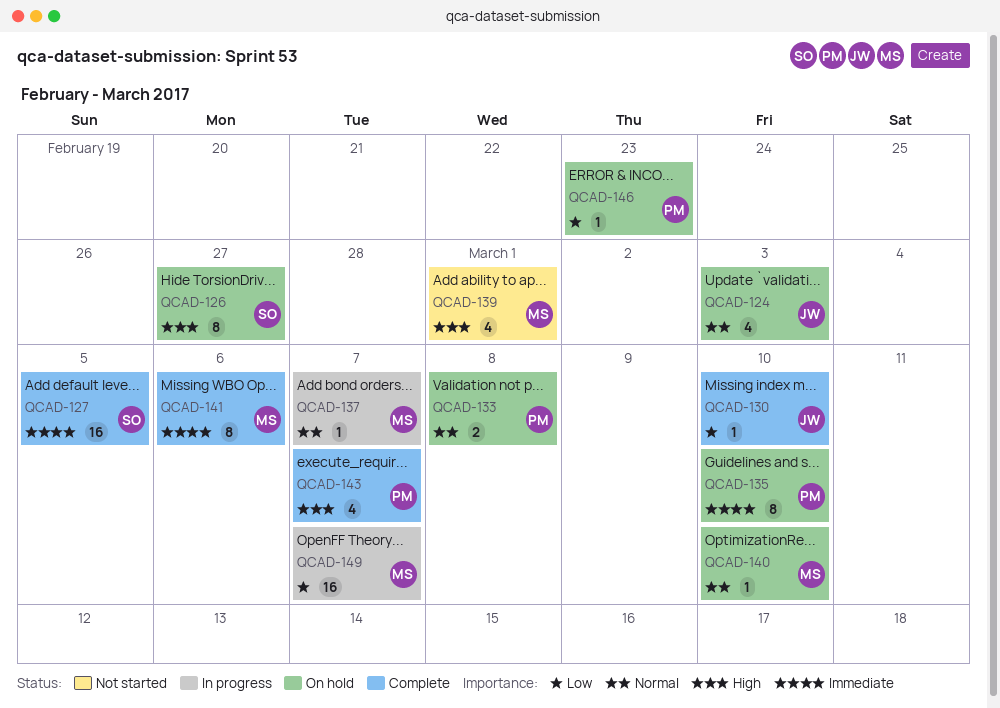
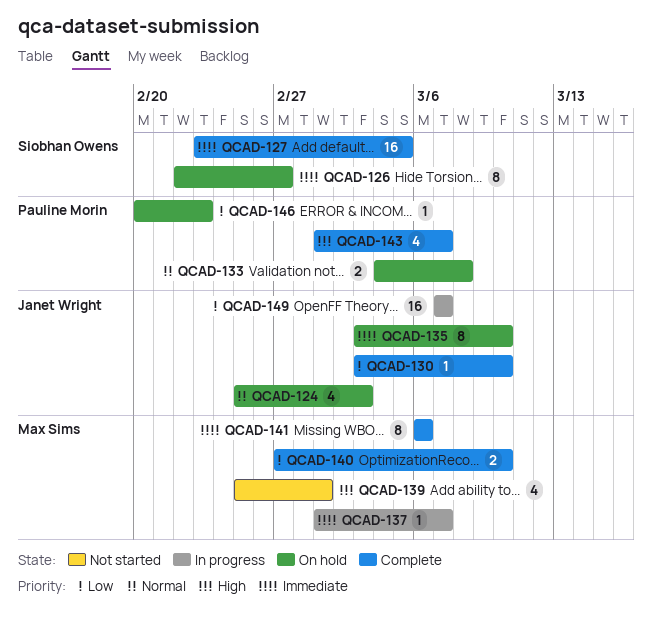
QCAD-126, priority: High -> Immediate
QCAD-135, owner: Pauline Morin -> Janet Wright
QCAD-137, priority: Normal -> Immediate
QCAD-140, status: On hold -> Complete
QCAD-140, priority: Normal -> Low
QCAD-140, estimate: 1 -> 2
QCAD-149, owner: Max Sims -> Janet Wright

